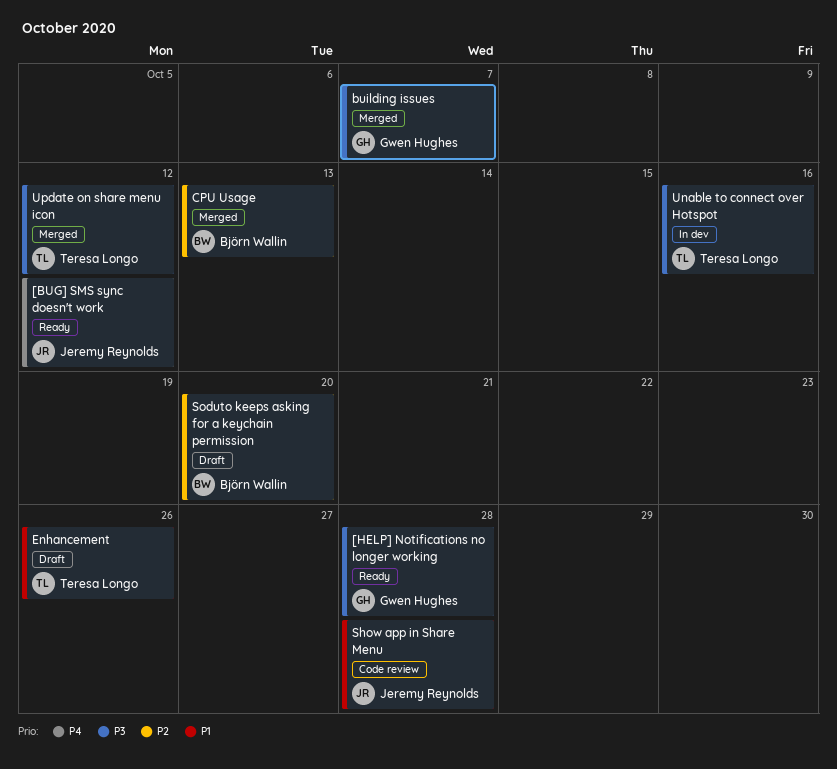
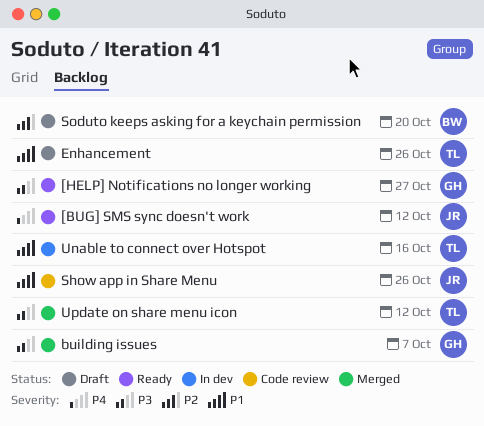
[HELP] Notifications no longer working, due: Oct 28 -> Oct 27
CPU Usage: present -> none
Show app in Share Menu, due: Oct 28 -> Oct 26
Unable to connect over Hotspot, priority: P3 -> P1

